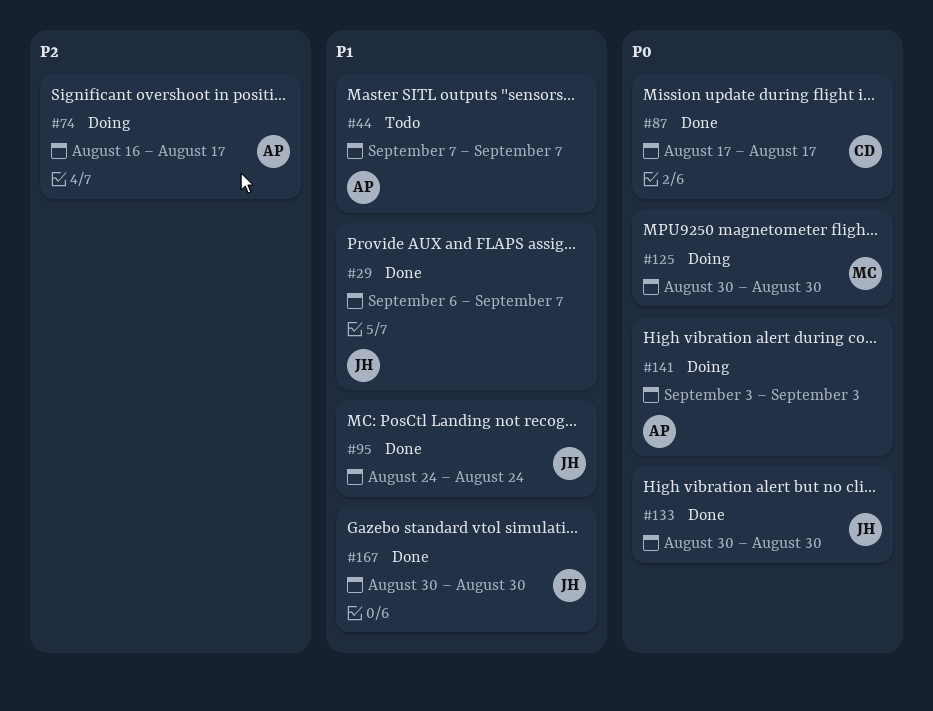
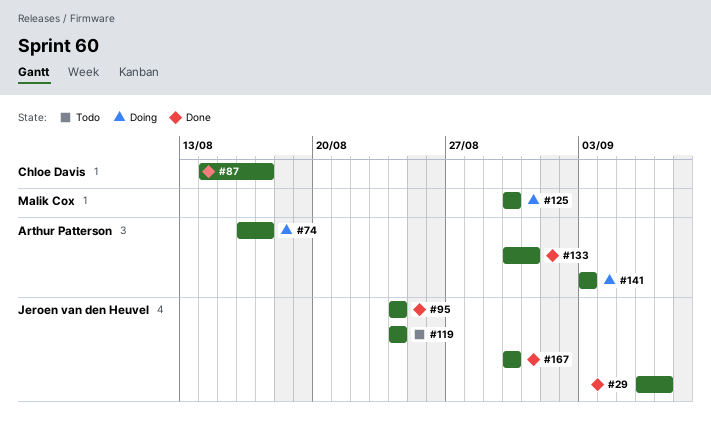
#44: present -> none
#87, start: Aug 17 -> Aug 14
#119: none -> present
#133, owner: Jeroen van den Heuvel -> Arthur Patterson
#133, due: Aug 30 -> Aug 31

